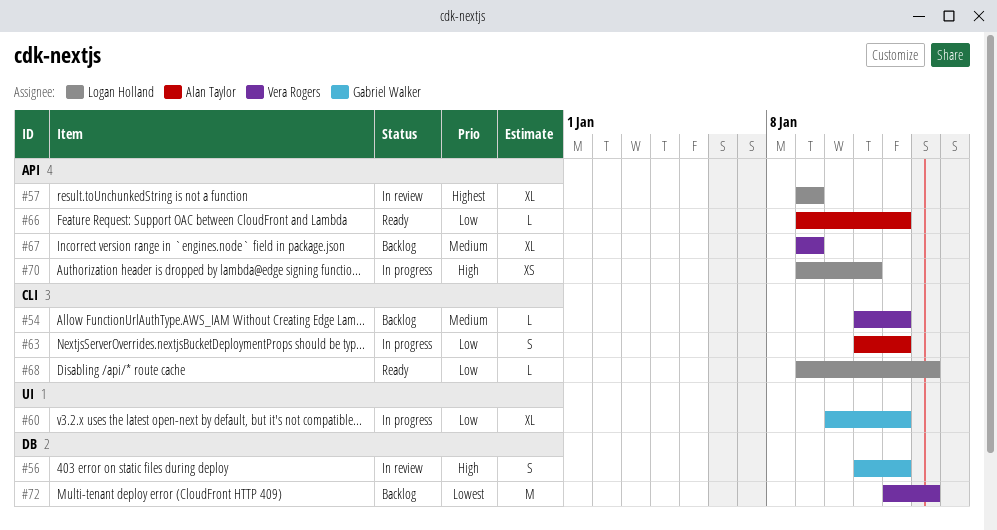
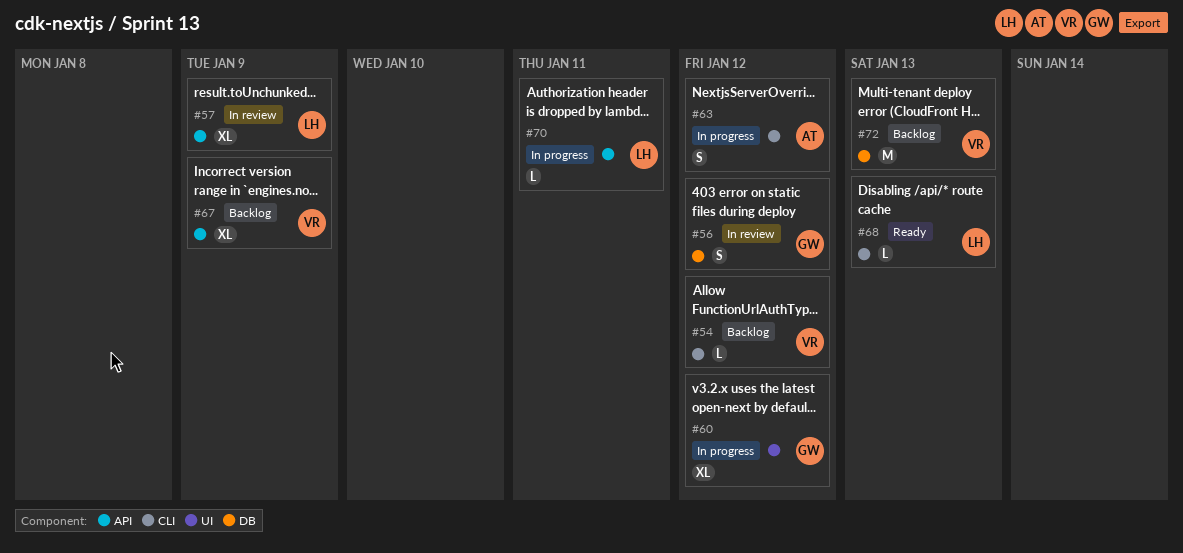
#66: present -> none
#70, estimate: XS -> L

